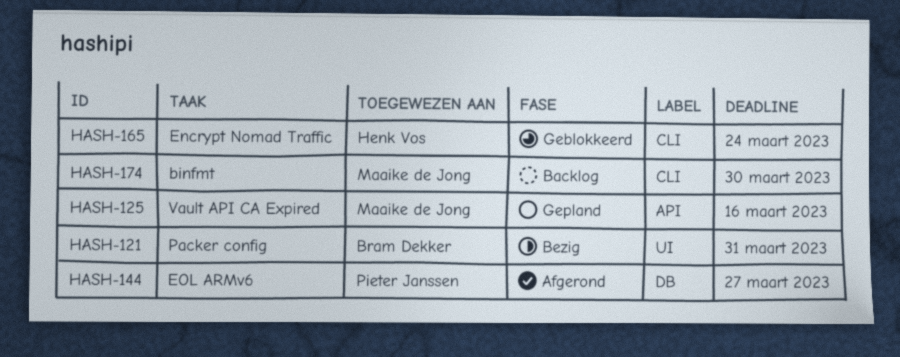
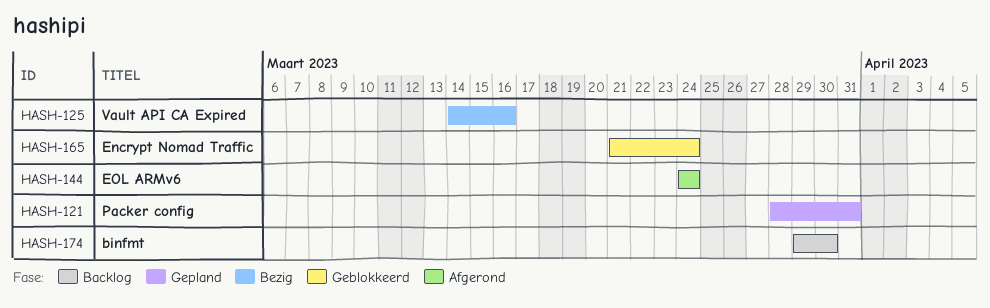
HASH-121, status: Bezig -> Gepland
HASH-125, status: Gepland -> Bezig
HASH-144, due: Mar 27 -> Mar 24

